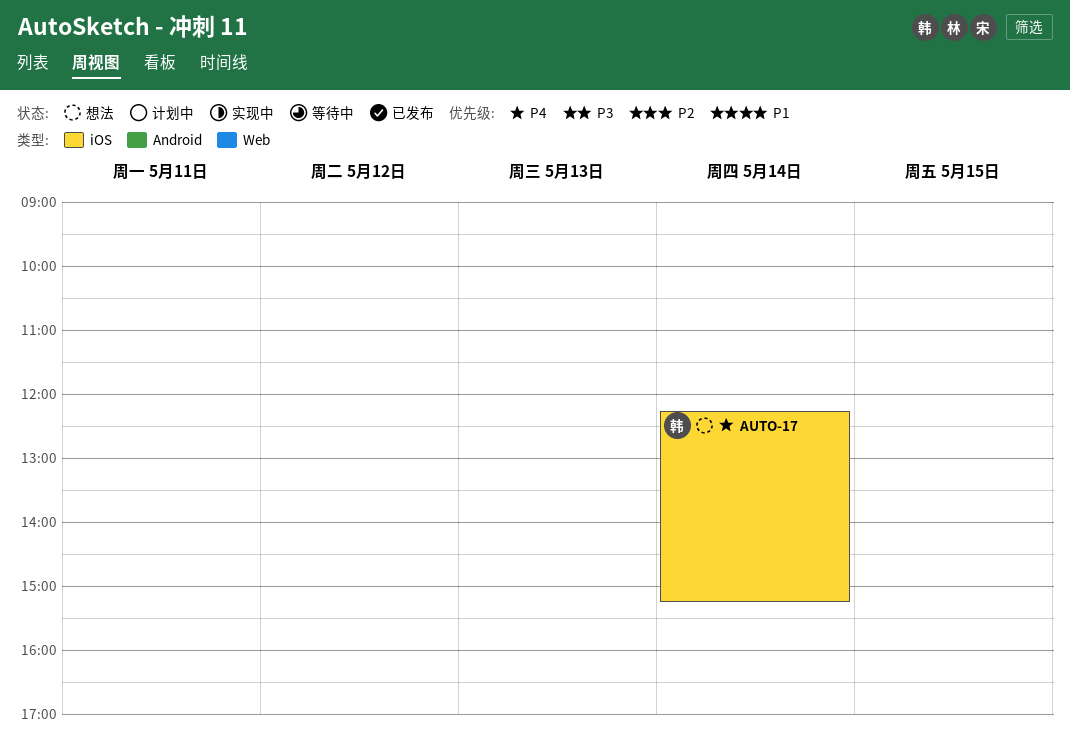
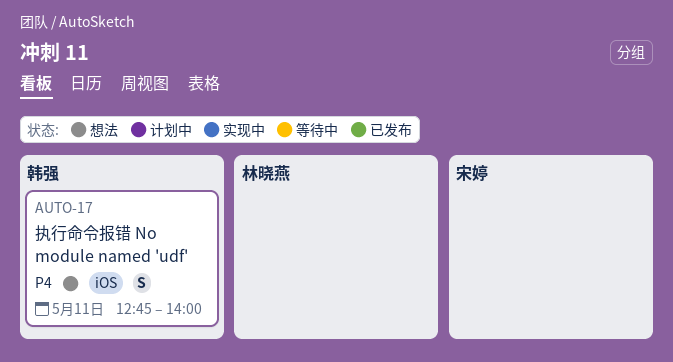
AUTO-17, day: May 14 -> May 11
AUTO-17, begins: 12:15 -> 12:45
AUTO-17, ends: 15:15 -> 14:00

